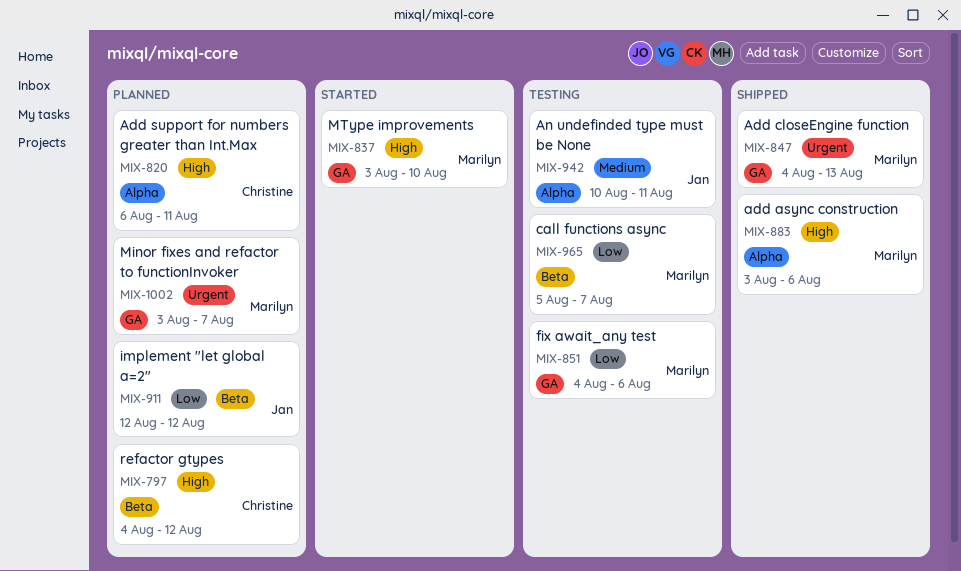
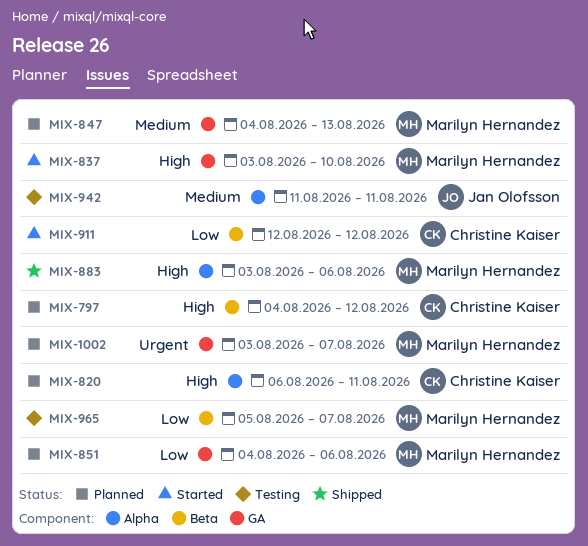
MIX-847, status: Shipped -> Planned
MIX-847, priority: Urgent -> Medium
MIX-851, status: Testing -> Planned
MIX-911, status: Planned -> Started
MIX-911, owner: Jan Olofsson -> Christine Kaiser
MIX-942, start: Aug 10 -> Aug 11

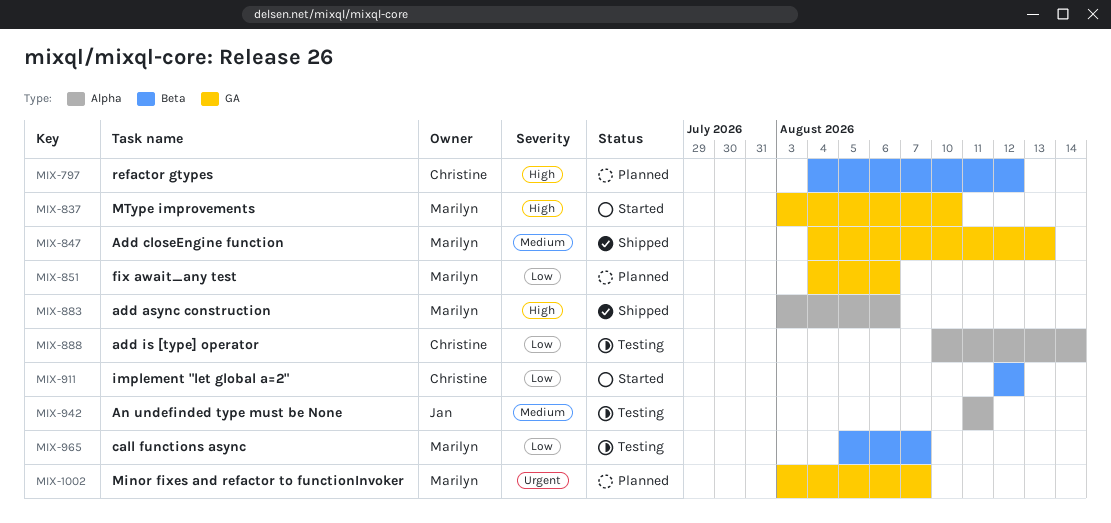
MIX-820: present -> none
MIX-847, status: Planned -> Shipped
MIX-888: none -> present

